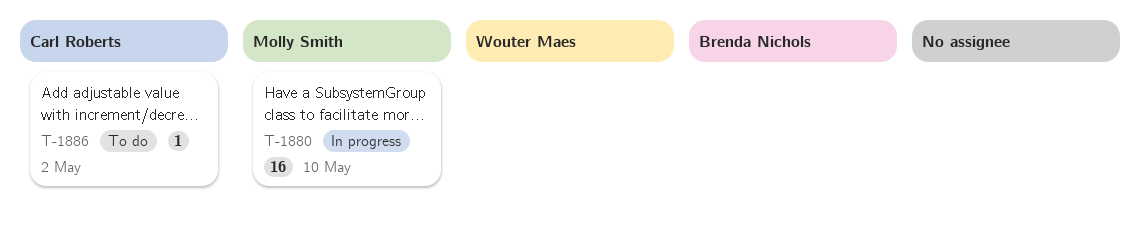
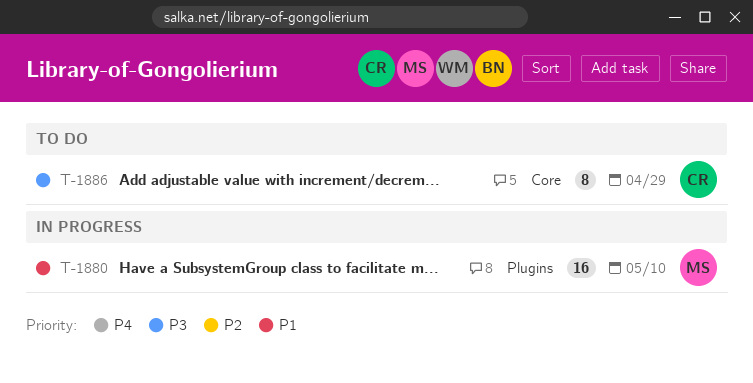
T-1886, estimate: 1 -> 8
T-1886, due: May 2 -> Apr 29

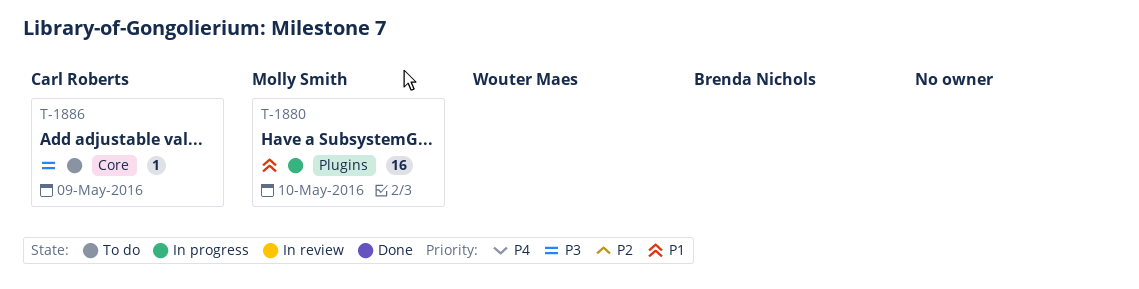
T-1886, estimate: 8 -> 1
T-1886, due: Apr 29 -> May 9

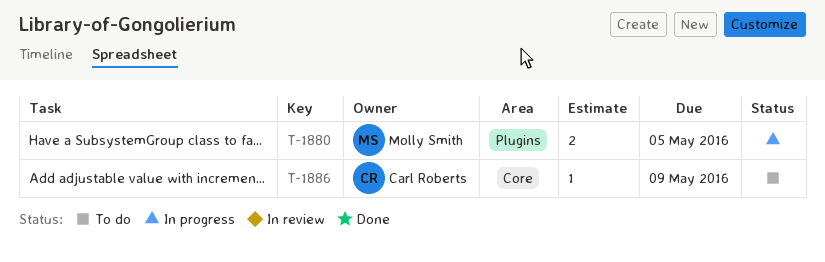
T-1880, estimate: 16 -> 2
T-1880, due: May 10 -> May 5

